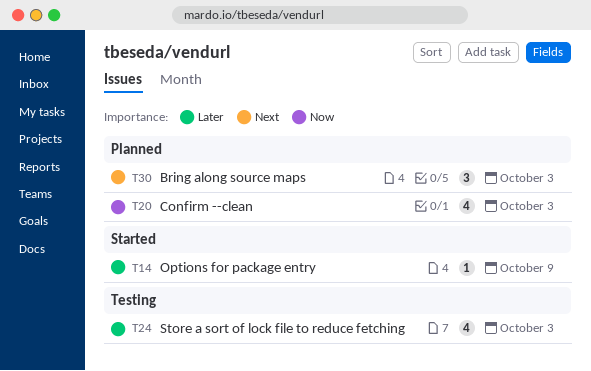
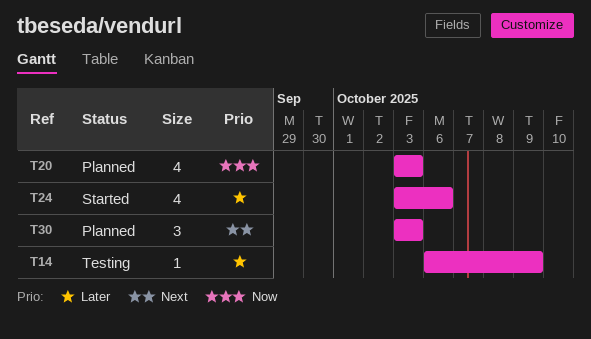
T14, status: Started -> Testing
T24, status: Testing -> Started
T24, due: Oct 3 -> Oct 6

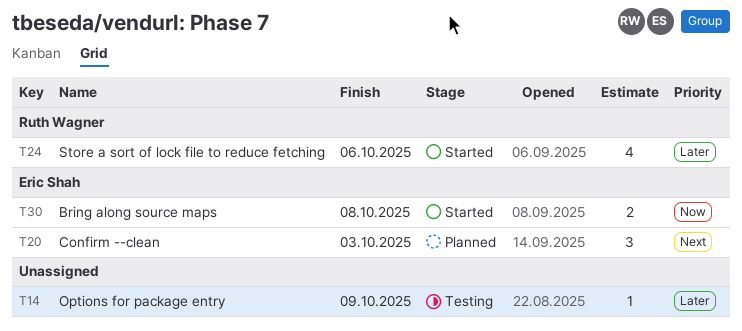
T20, priority: Now -> Next
T20, estimate: 4 -> 3
T30, status: Planned -> Started
T30, priority: Next -> Now
T30, estimate: 3 -> 2
T30, due: Oct 3 -> Oct 8

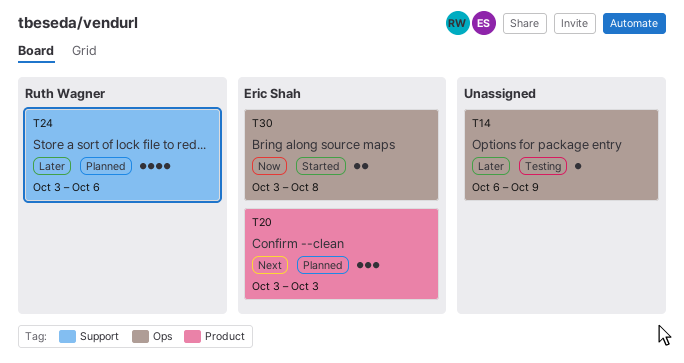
T24, status: Started -> Planned

